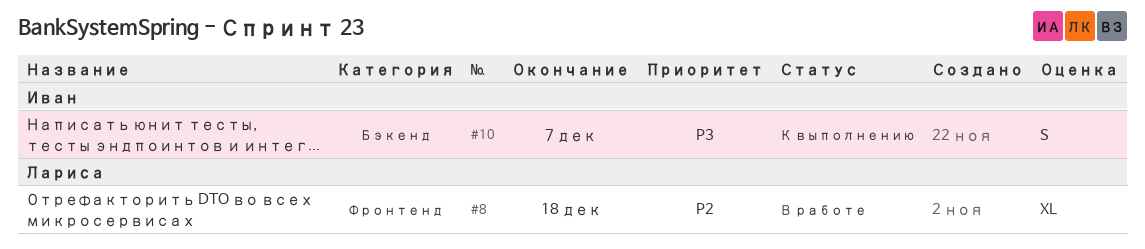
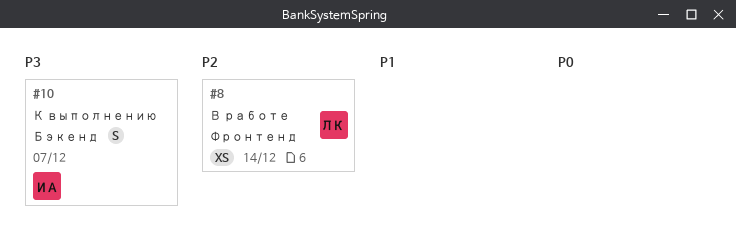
#8, estimate: XL -> XS
#8, due: Dec 18 -> Dec 14

